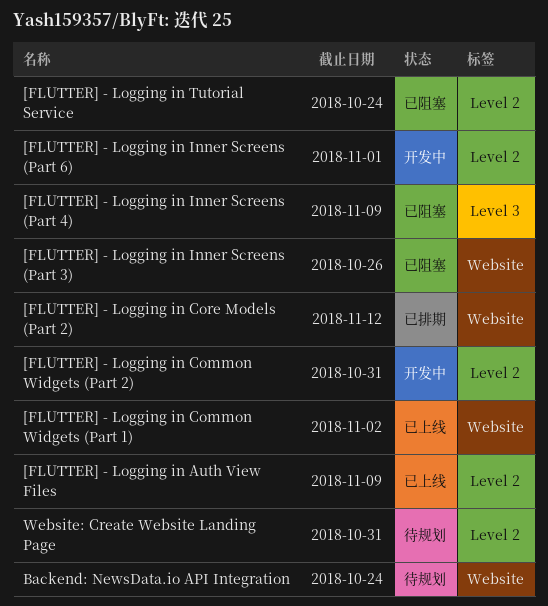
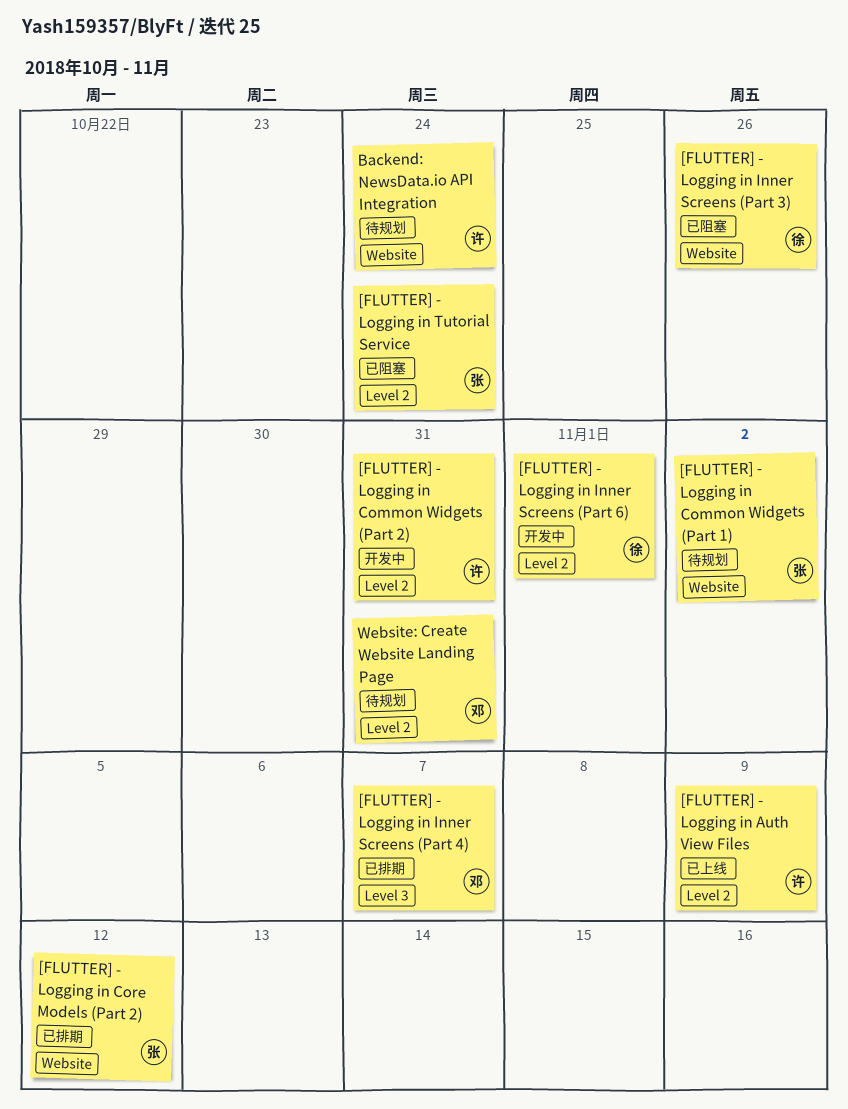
[FLUTTER] - Logging in Common Widgets (Part 1), status: 已上线 -> 待规划
[FLUTTER] - Logging in Inner Screens (Part 4), status: 已阻塞 -> 已排期
[FLUTTER] - Logging in Inner Screens (Part 4), due: Nov 9 -> Nov 7

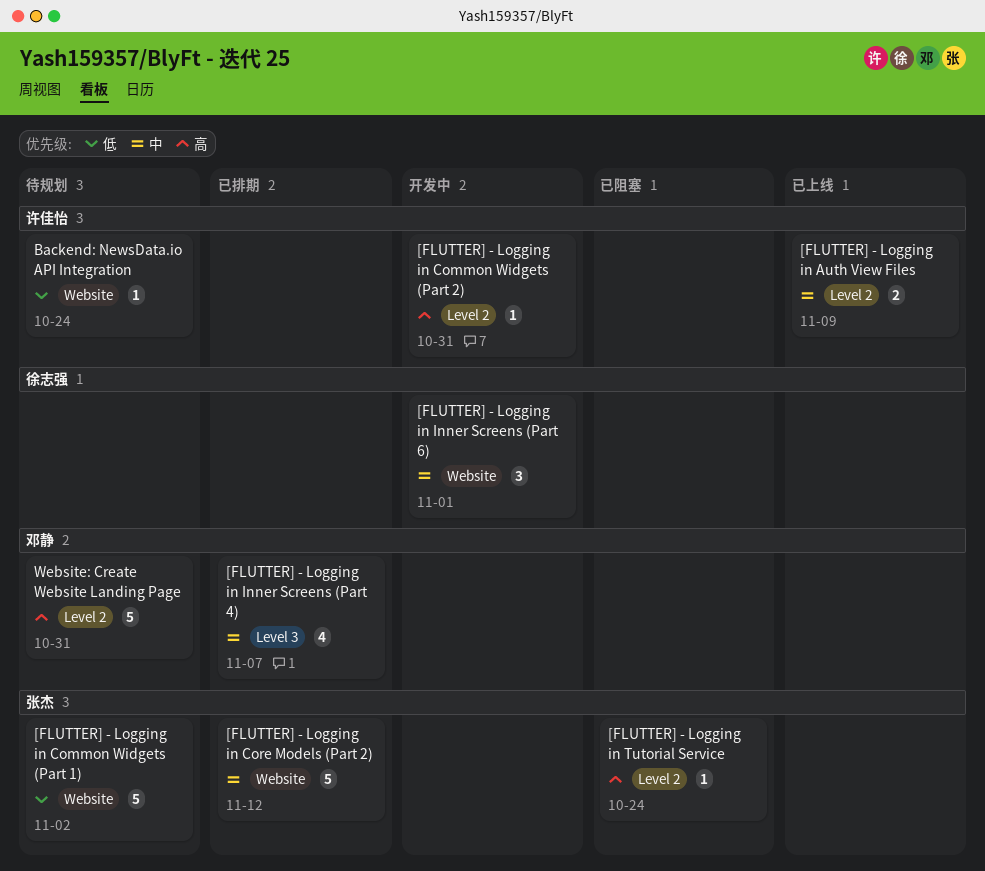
[FLUTTER] - Logging in Inner Screens (Part 3): present -> none
[FLUTTER] - Logging in Inner Screens (Part 6), label: Level 2 -> Website

